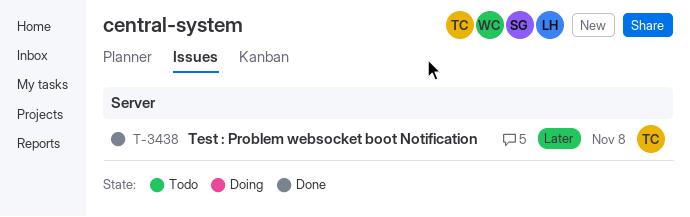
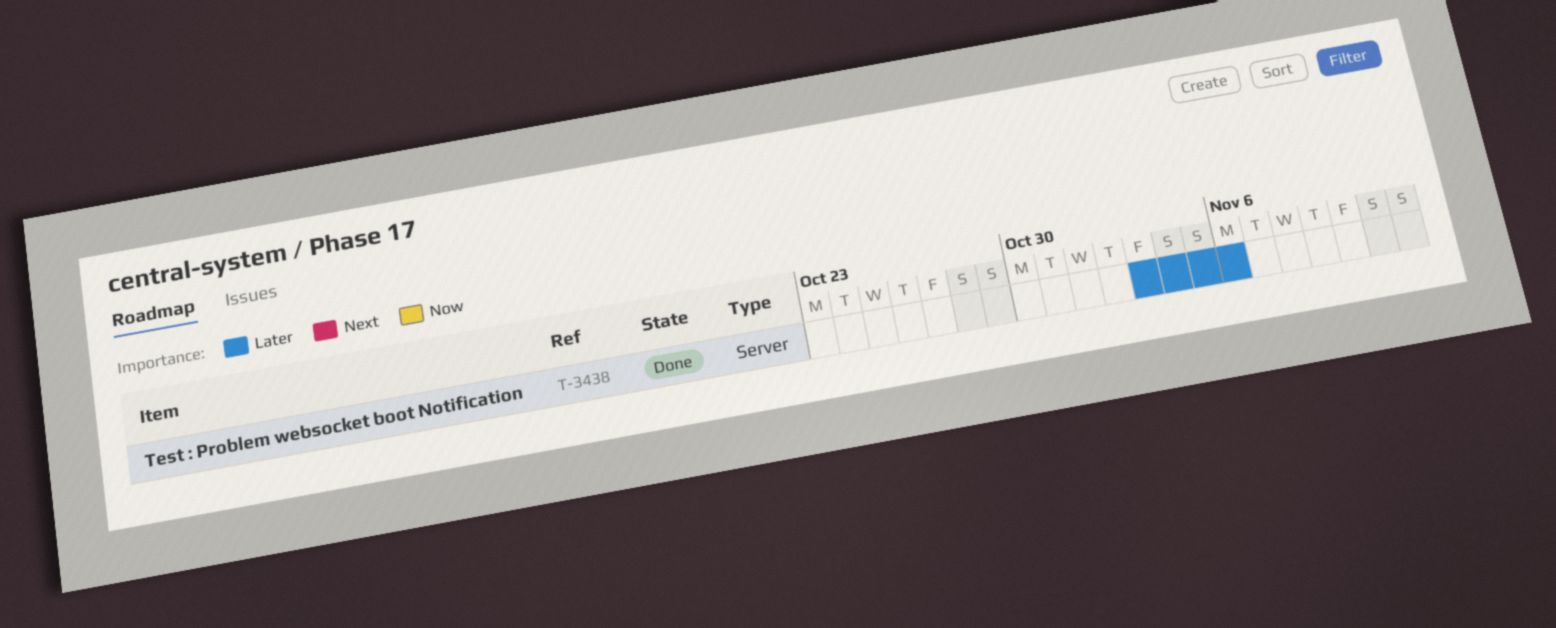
T-3438, due: Nov 8 -> Nov 6

